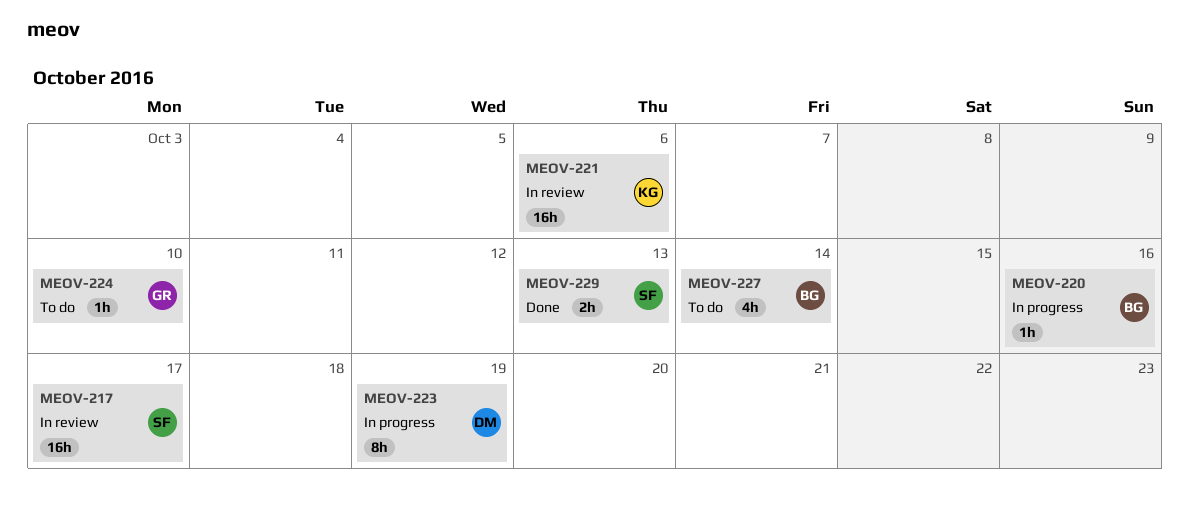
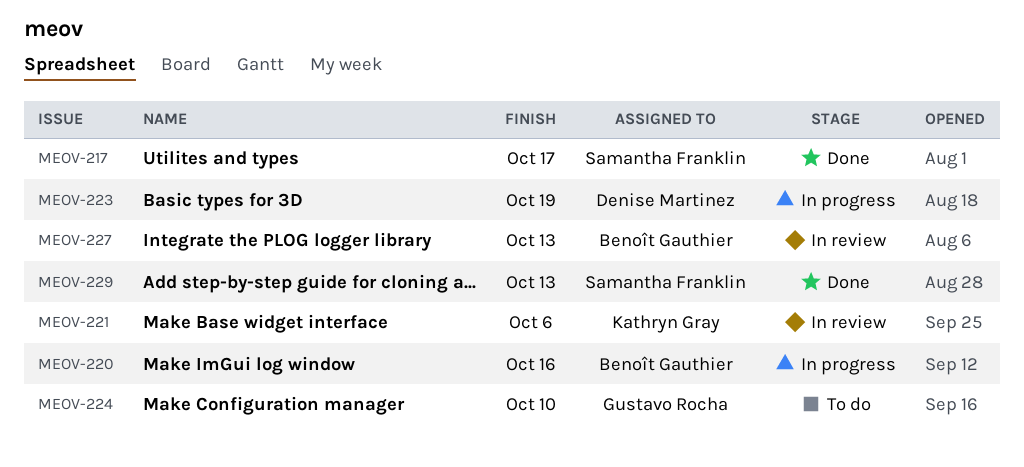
MEOV-217, status: In review -> Done
MEOV-227, status: To do -> In review
MEOV-227, due: Oct 14 -> Oct 13

